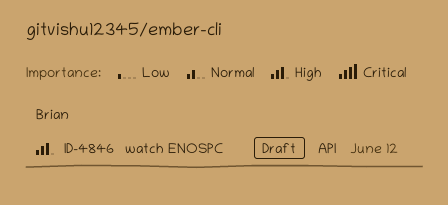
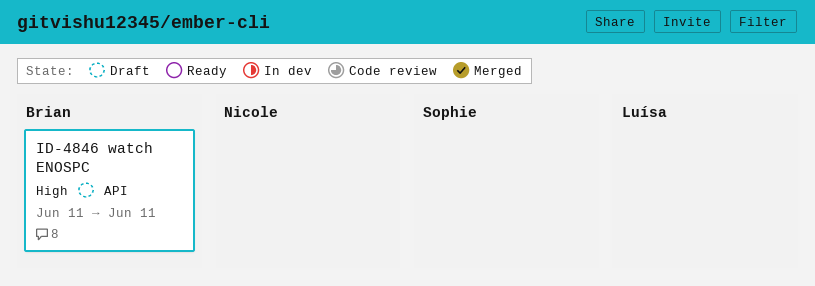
ID-4846, due: Jun 12 -> Jun 11

